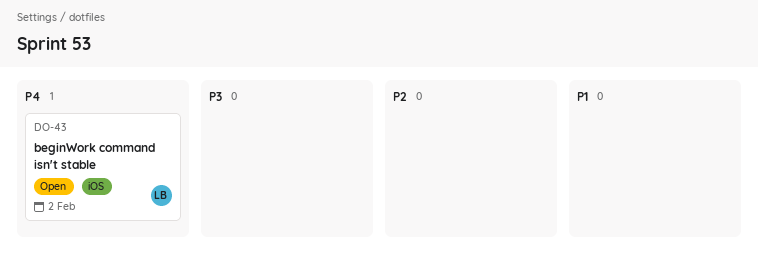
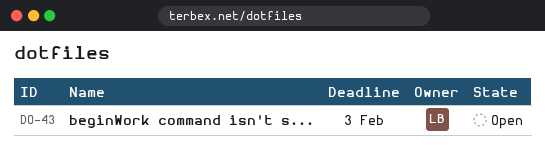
DO-43, due: Feb 2 -> Feb 3

